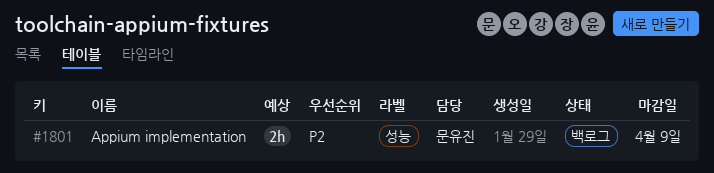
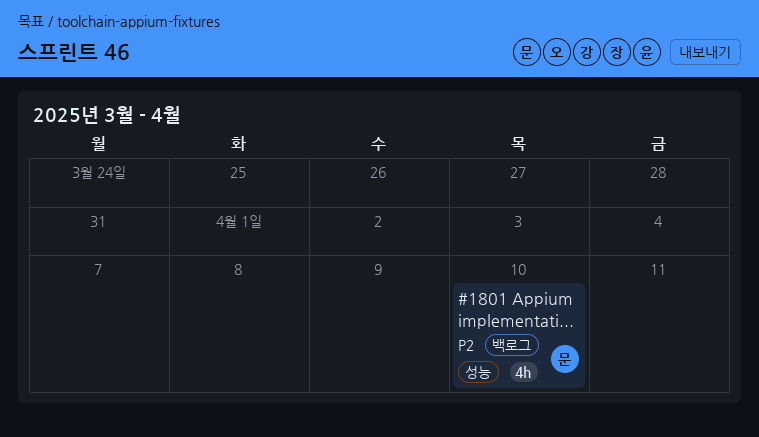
#1801, estimate: 2h -> 4h
#1801, due: Apr 9 -> Apr 10

